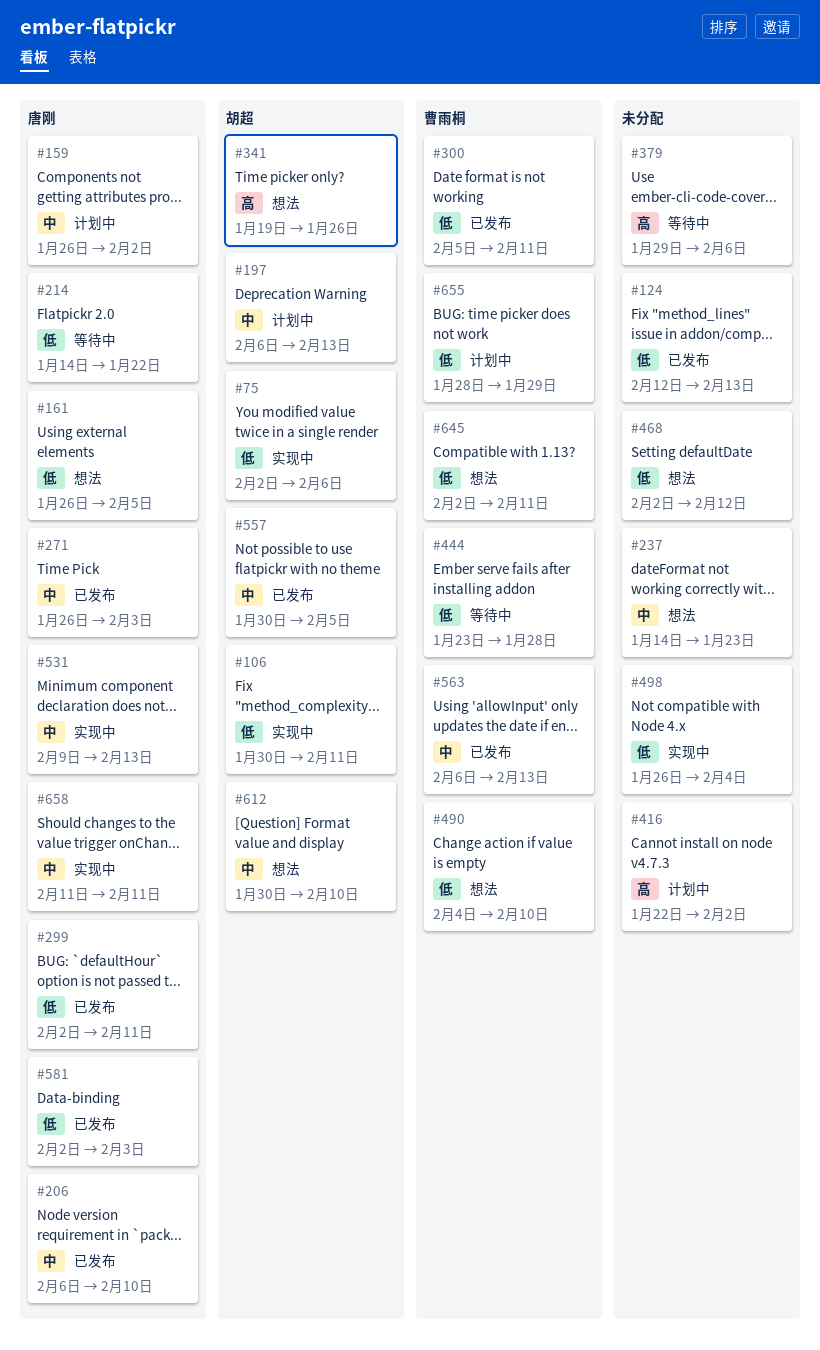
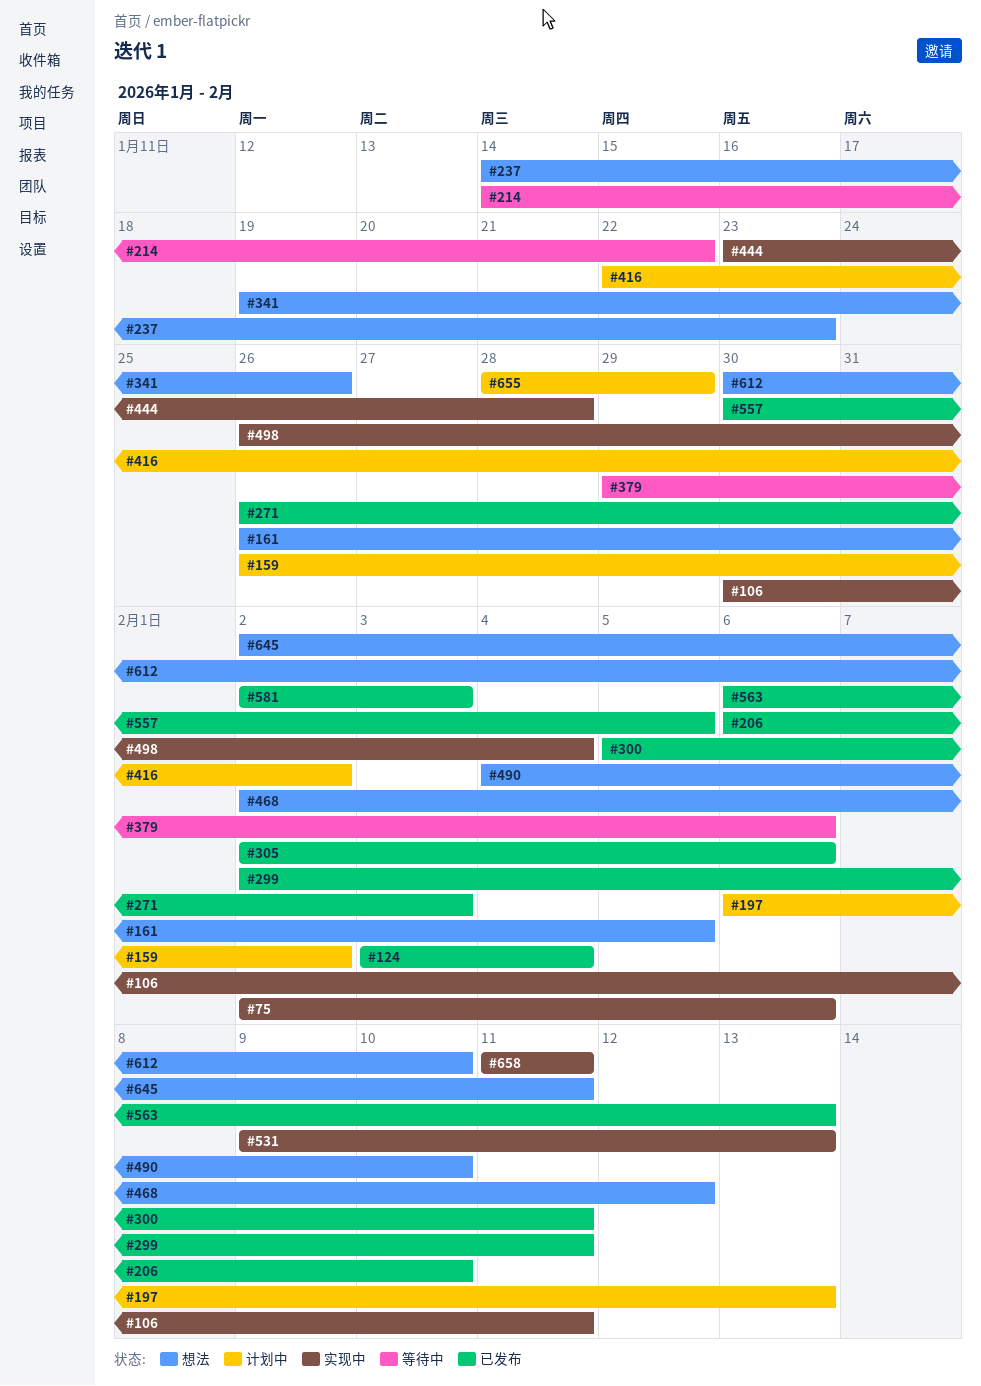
#124, start: Feb 12 -> Feb 3
#124, due: Feb 13 -> Feb 4
#305: none -> present
#444, status: 等待中 -> 实现中

